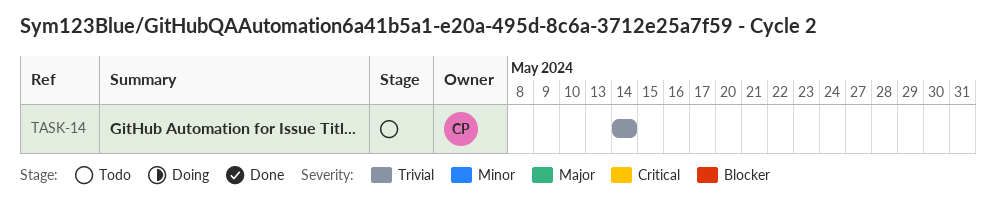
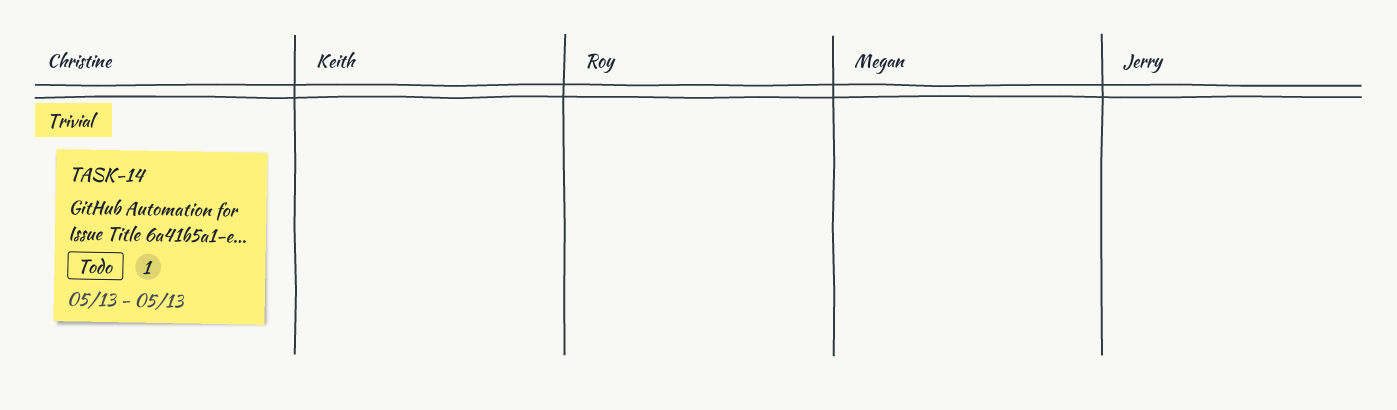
TASK-14, start: May 14 -> May 13
TASK-14, due: May 14 -> May 13

